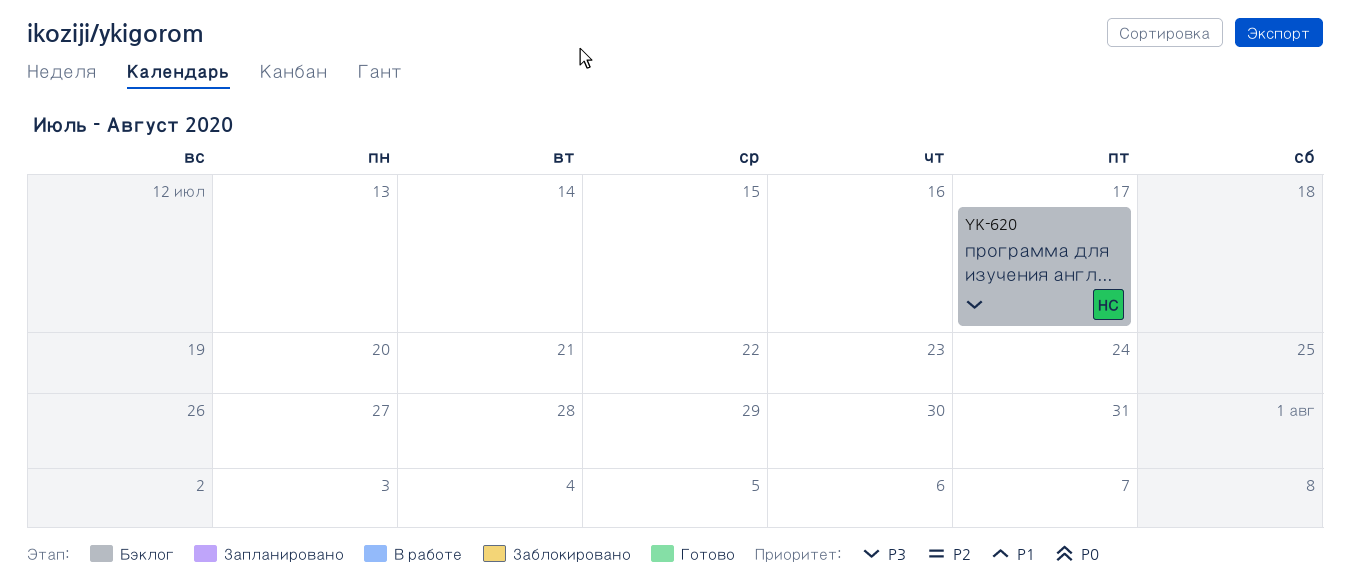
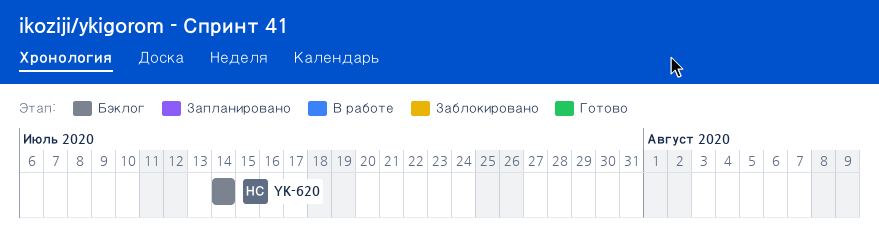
YK-620, due: Jul 17 -> Jul 14

